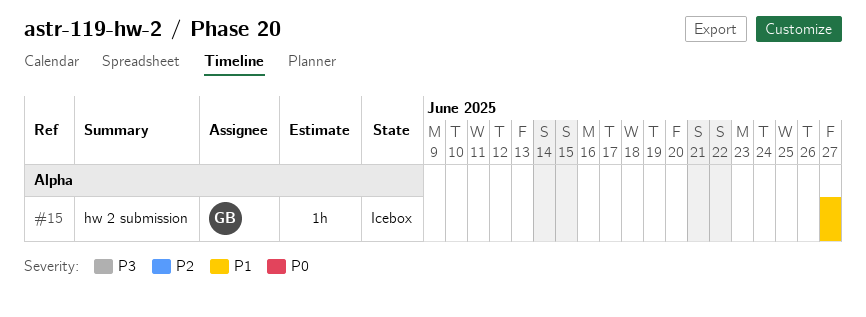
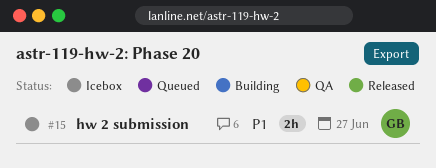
#15, estimate: 1h -> 2h

